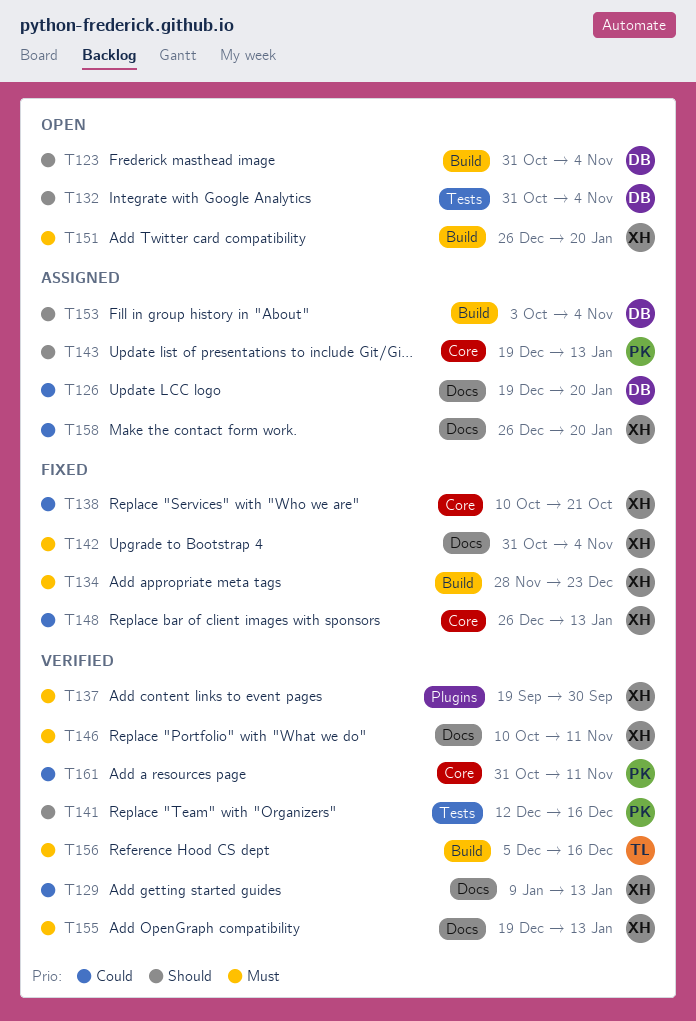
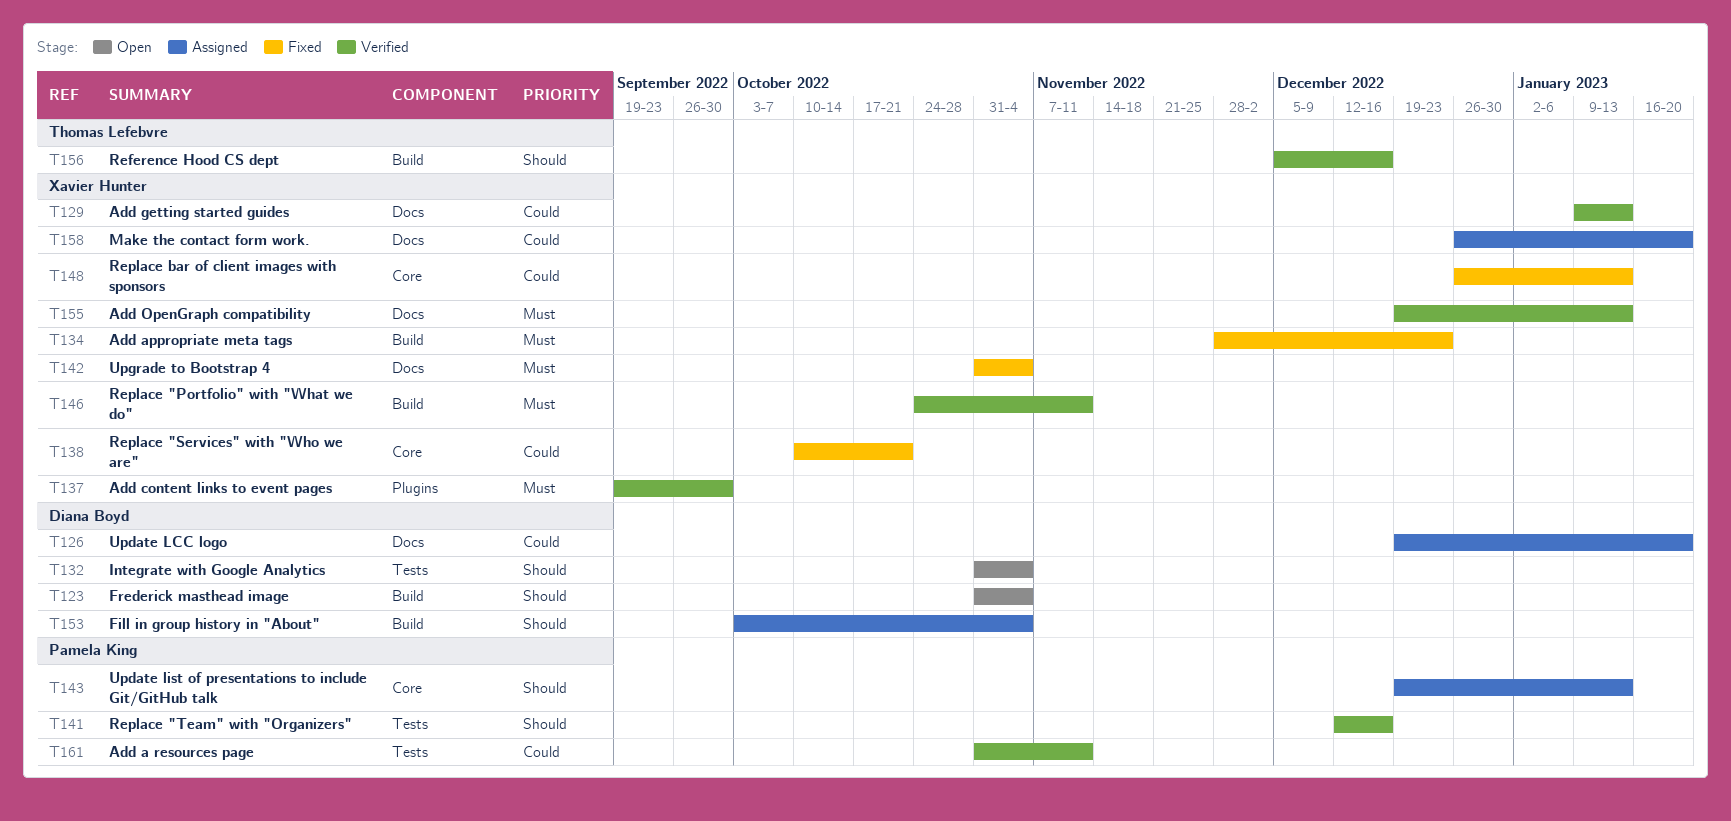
T146, label: Docs -> Build
T146, start: Oct 10 -> Oct 24
T151: present -> none
T156, priority: Must -> Should
T161, label: Core -> Tests

